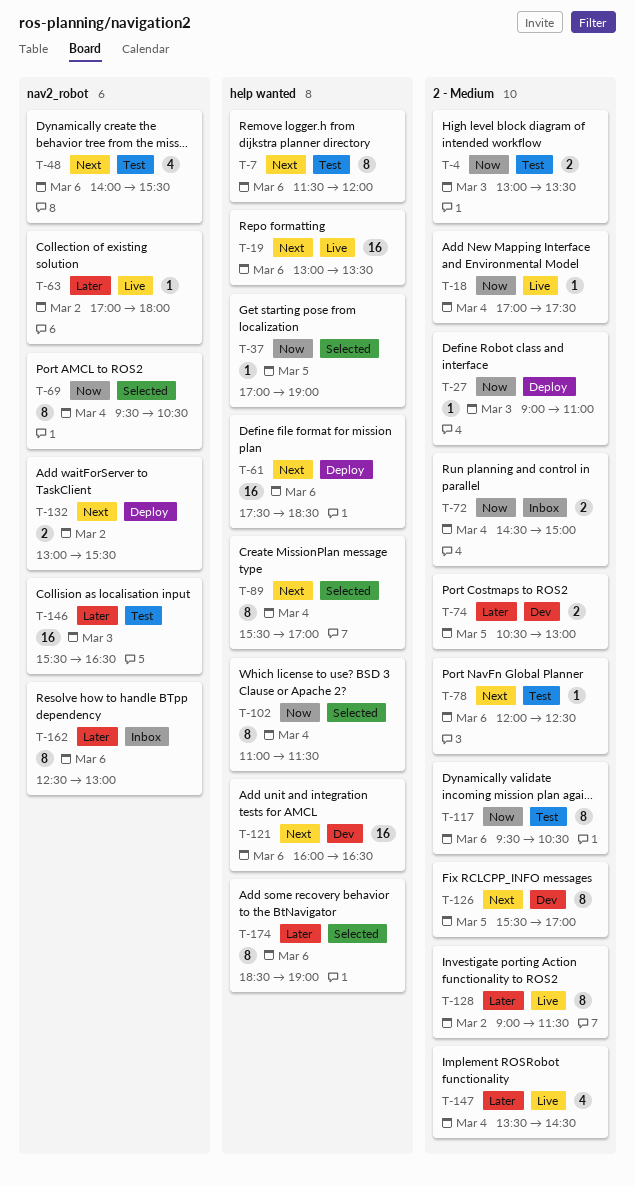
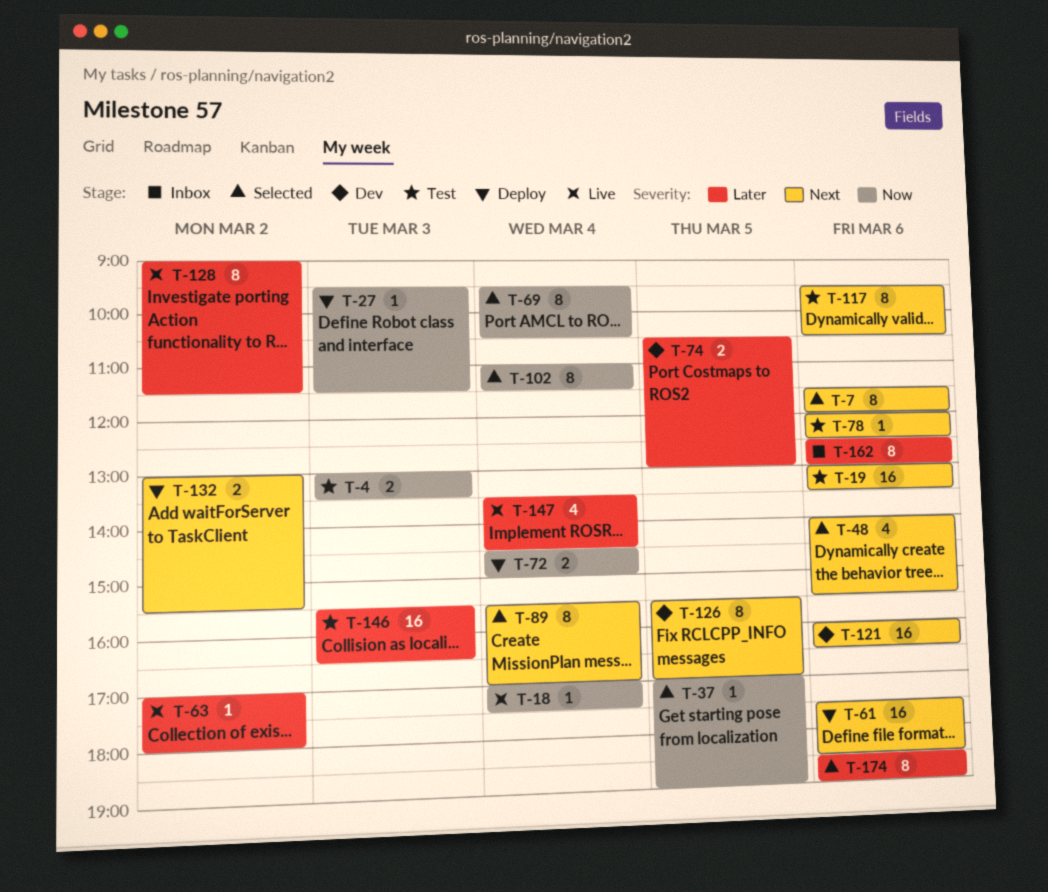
T-7, status: Test -> Selected
T-19, status: Live -> Test
T-27, begins: 09:00 -> 09:30
T-27, ends: 11:00 -> 11:30
T-48, status: Test -> Selected
T-72, status: Inbox -> Deploy
T-117, priority: Now -> Next

